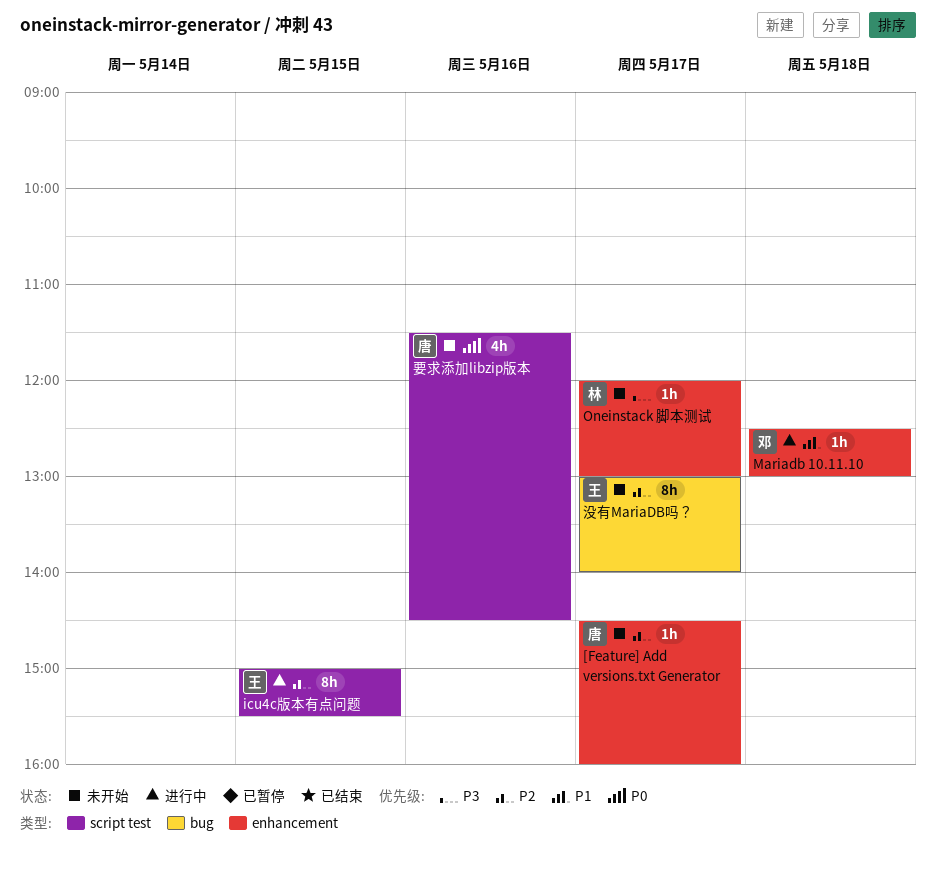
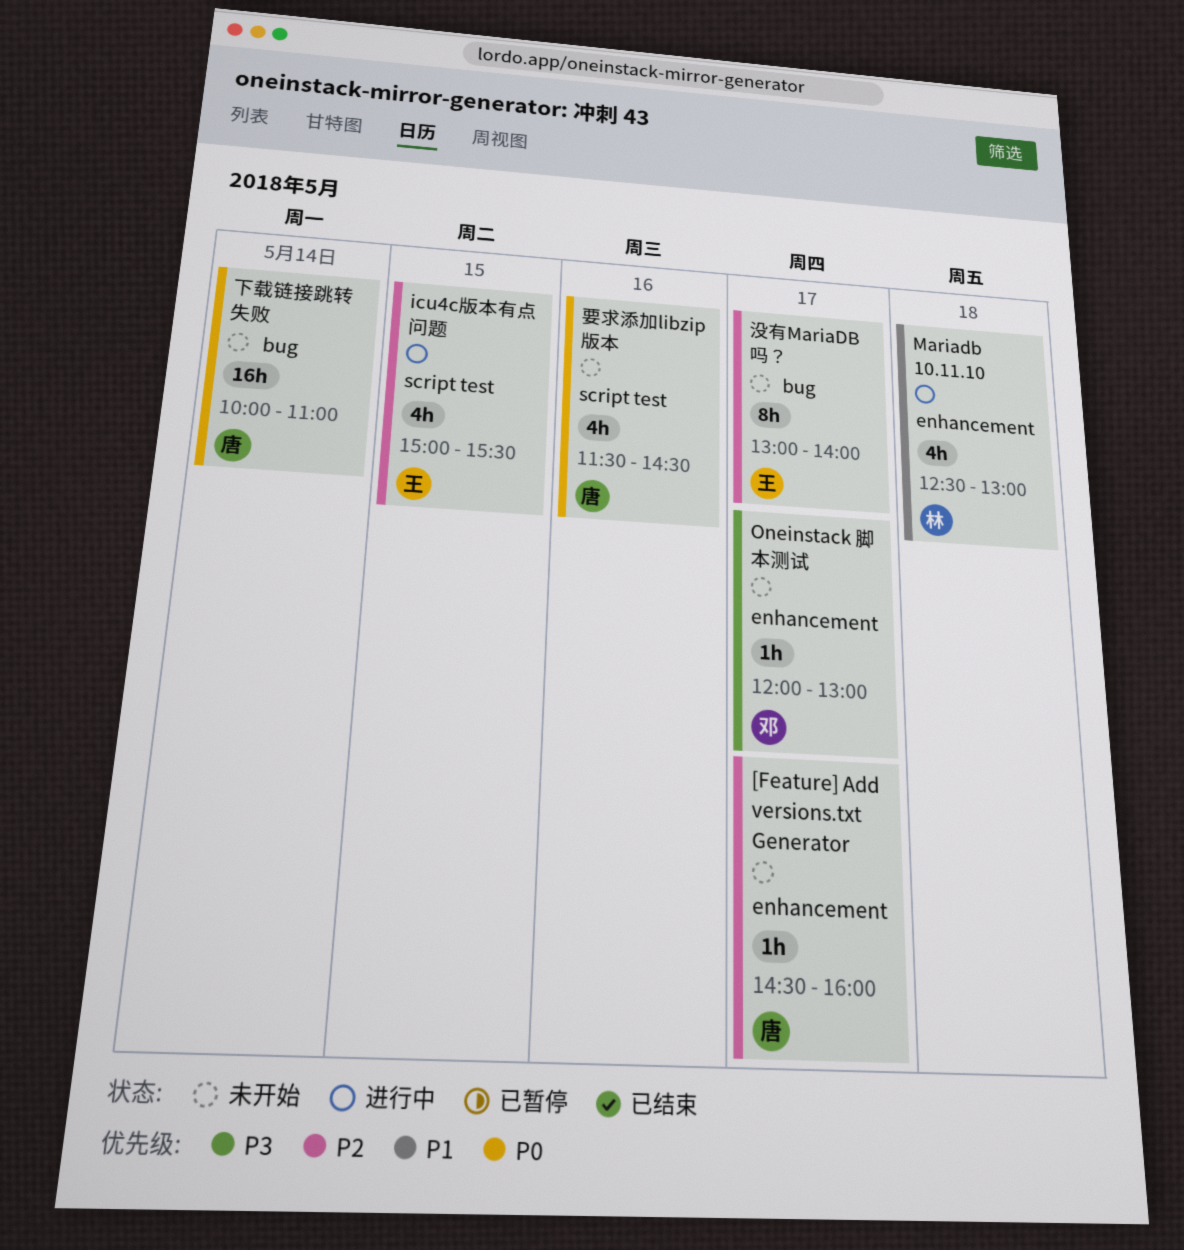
icu4c版本有点问题, estimate: 8h -> 4h
Mariadb 10.11.10, owner: 邓 -> 林
Mariadb 10.11.10, estimate: 1h -> 4h
Oneinstack 脚本测试, owner: 林 -> 邓
下载链接跳转失败: none -> present

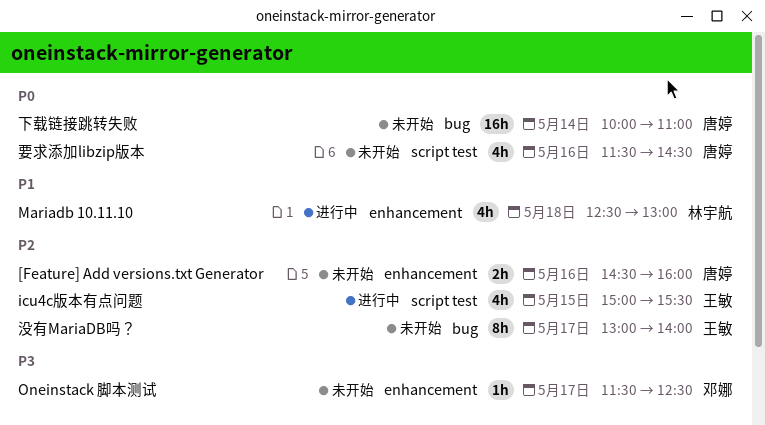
[Feature] Add versions.txt Generator, estimate: 1h -> 2h
[Feature] Add versions.txt Generator, day: May 17 -> May 16
Oneinstack 脚本测试, begins: 12:00 -> 11:30
Oneinstack 脚本测试, ends: 13:00 -> 12:30

